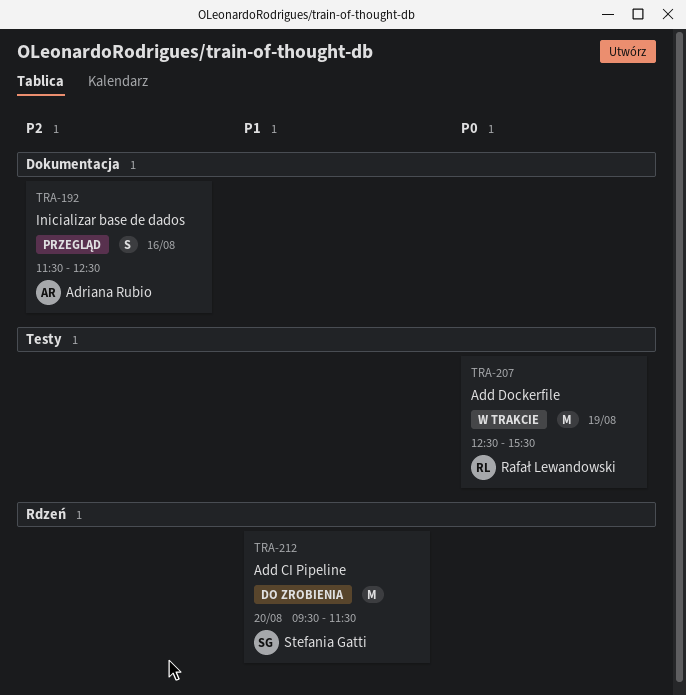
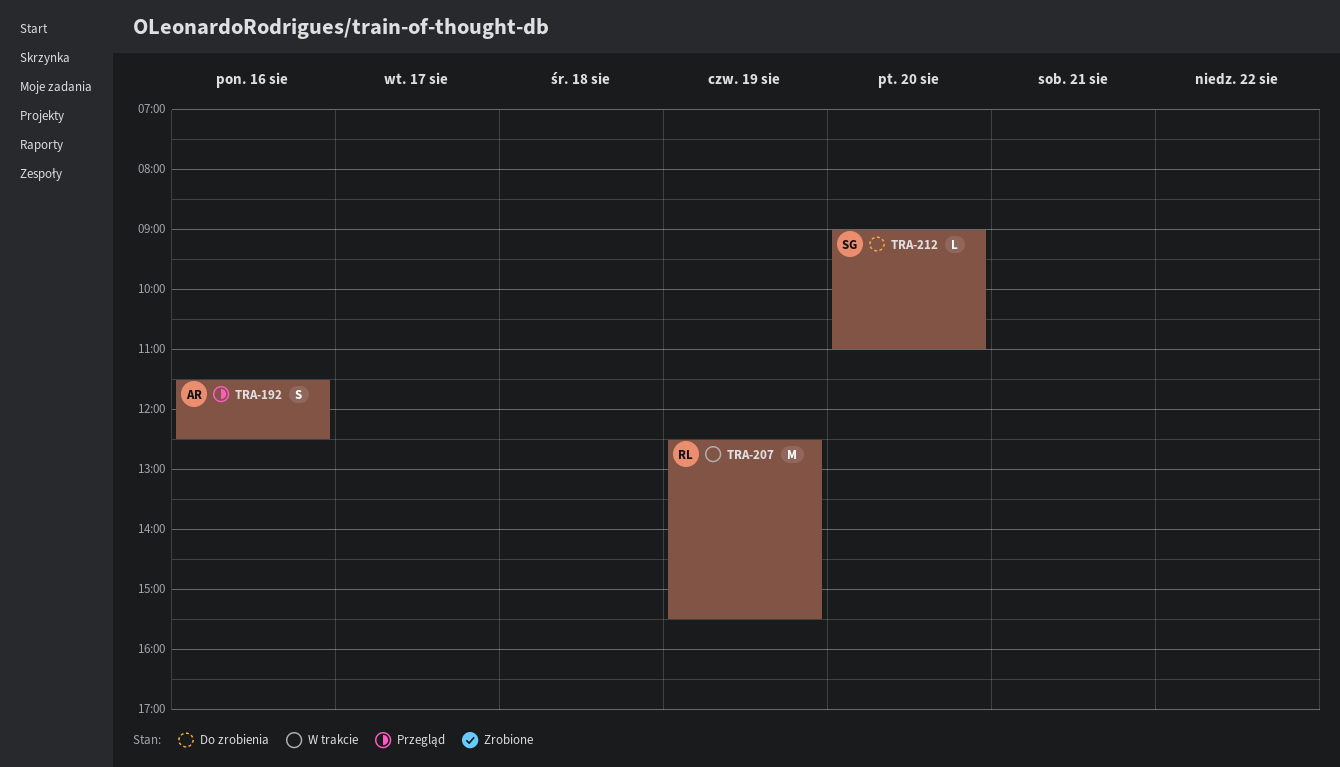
TRA-212, estimate: M -> L
TRA-212, begins: 09:30 -> 09:00
TRA-212, ends: 11:30 -> 11:00

